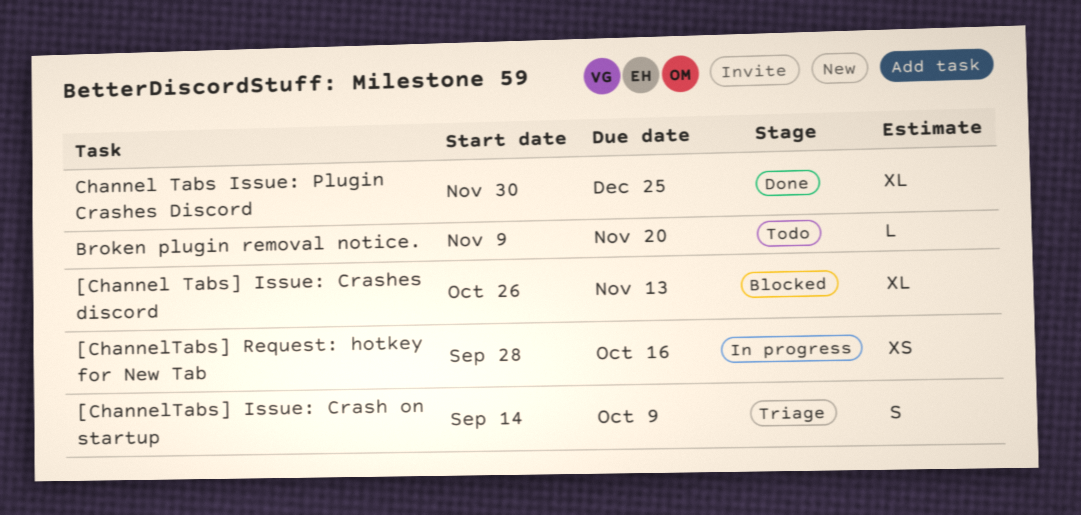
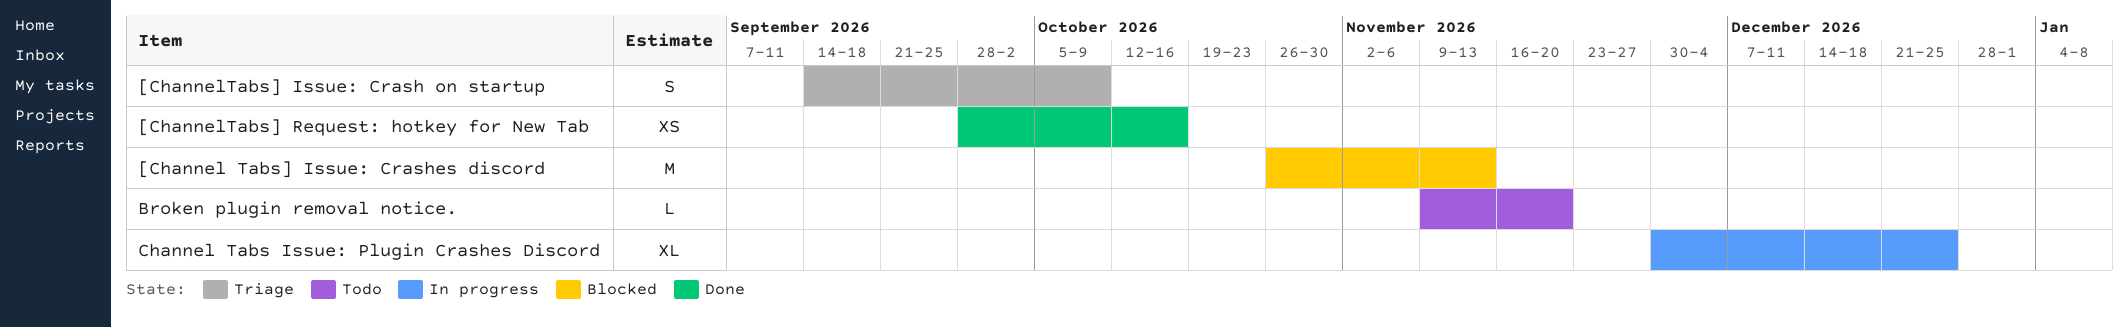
[Channel Tabs] Issue: Crashes discord, estimate: XL -> M
[ChannelTabs] Request: hotkey for New Tab, status: In progress -> Done
Channel Tabs Issue: Plugin Crashes Discord, status: Done -> In progress

